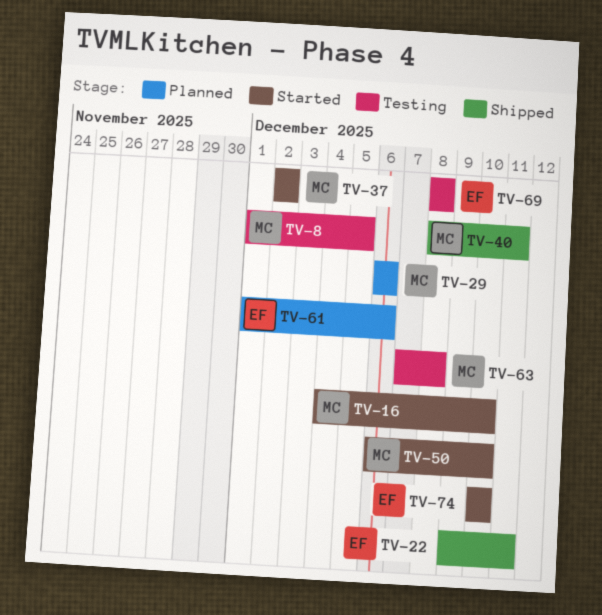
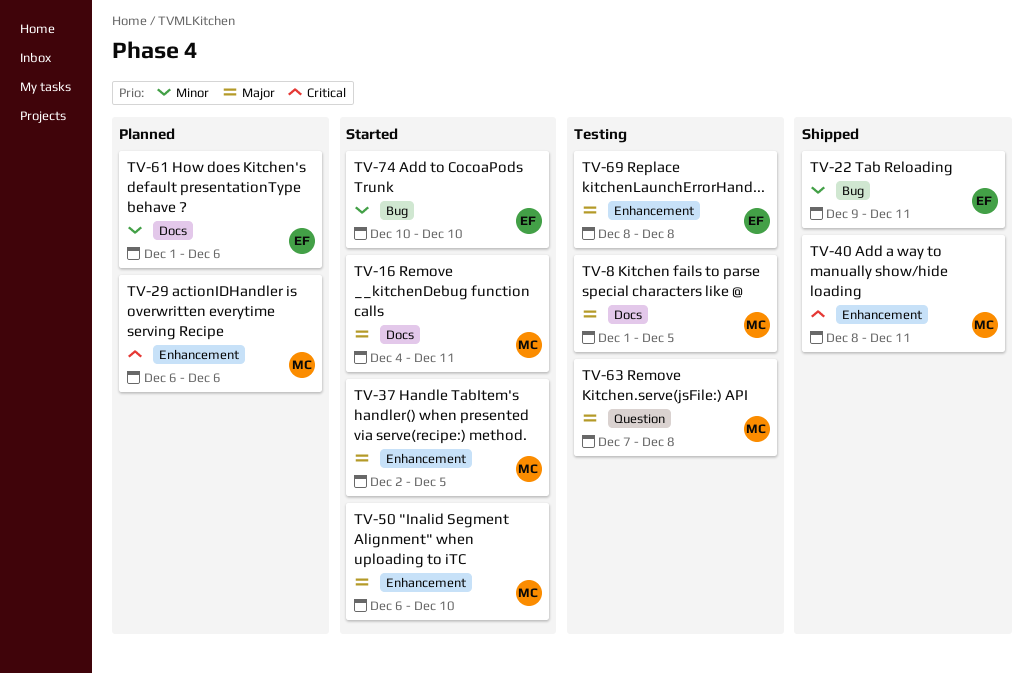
TV-16, due: Dec 10 -> Dec 11
TV-37, due: Dec 2 -> Dec 5

